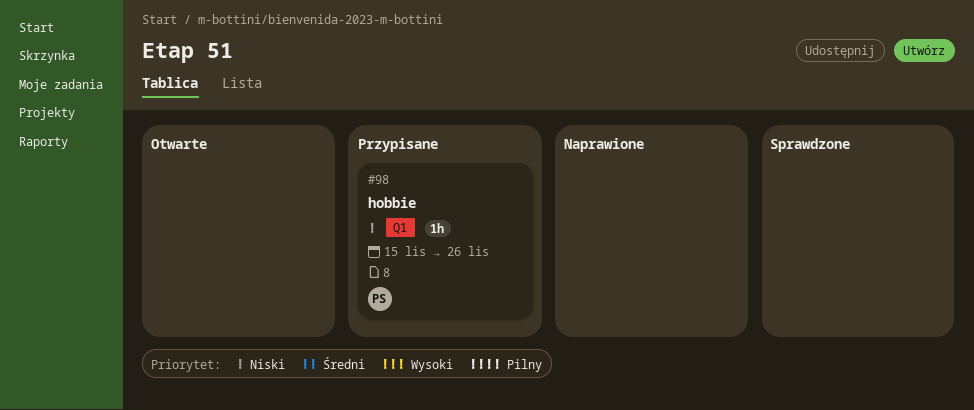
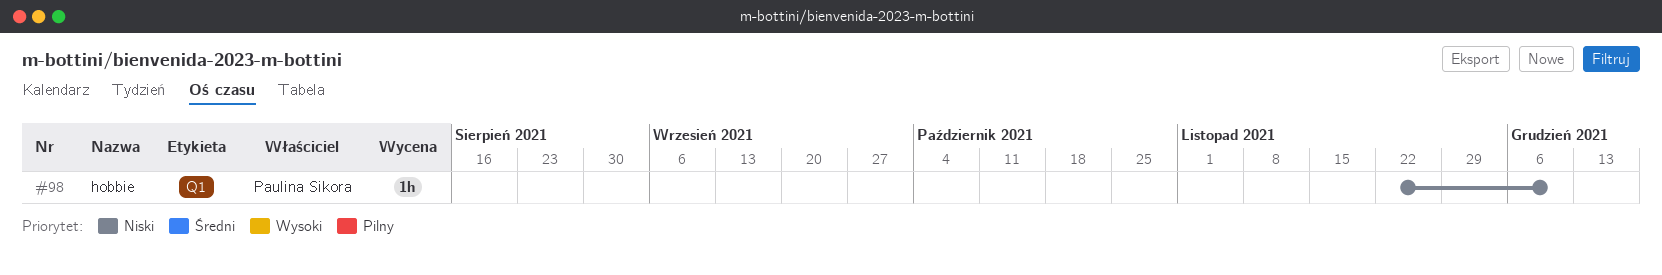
#98, start: Nov 15 -> Nov 22
#98, due: Nov 26 -> Dec 10

